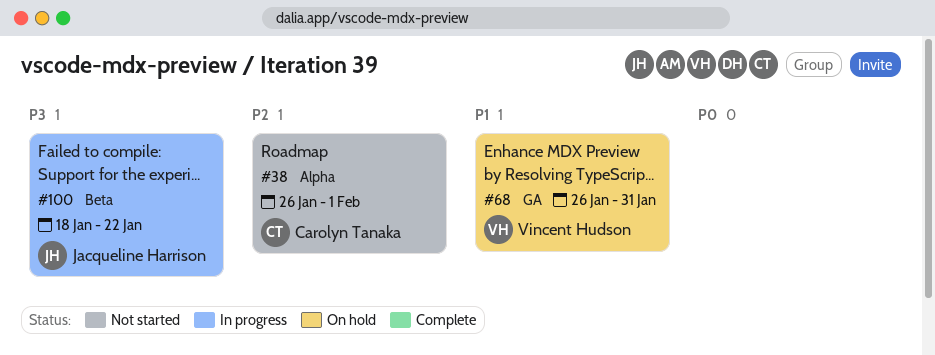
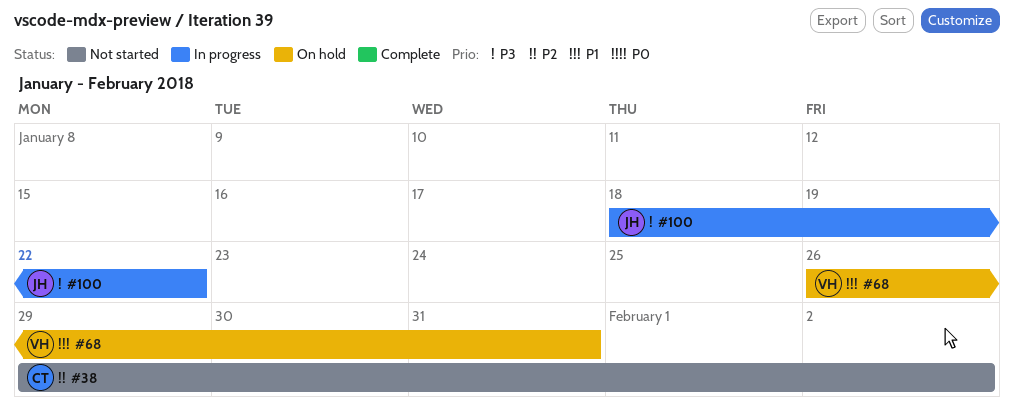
#38, start: Jan 26 -> Jan 29
#38, due: Feb 1 -> Feb 2

